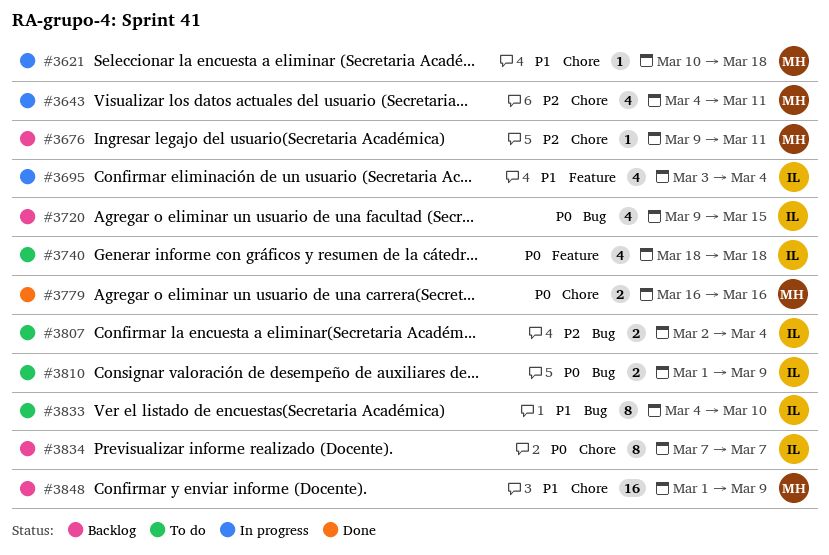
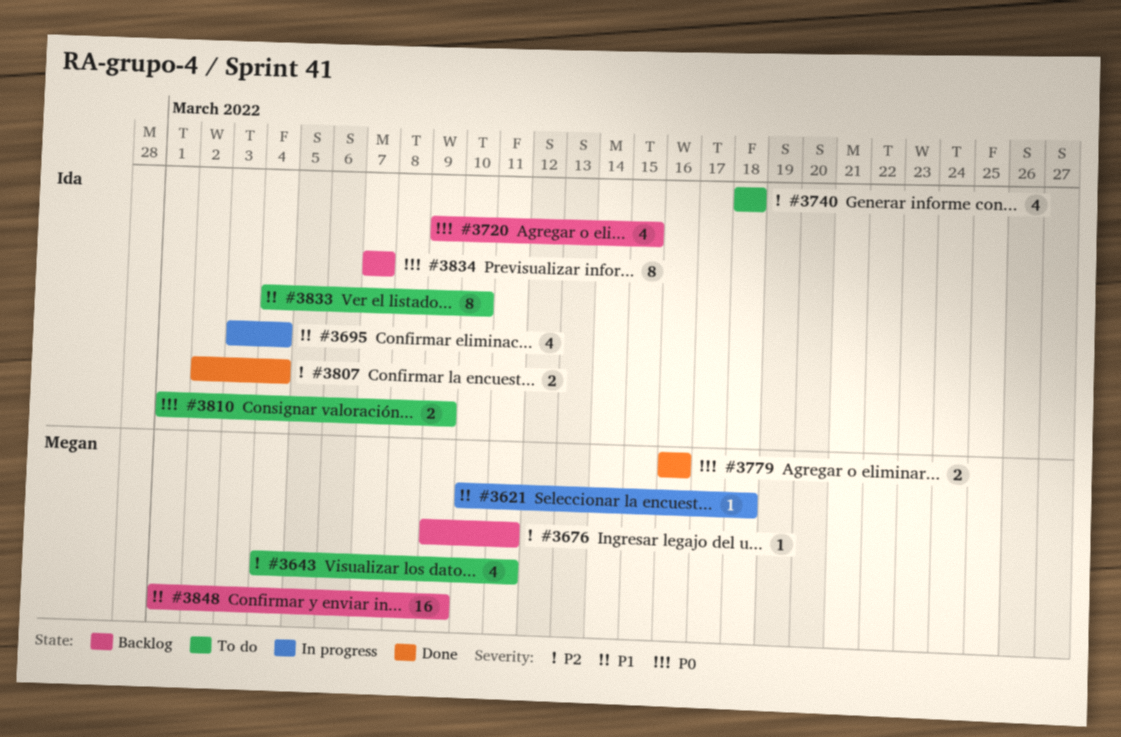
#3643, status: In progress -> To do
#3740, priority: P0 -> P2
#3807, status: To do -> Done

